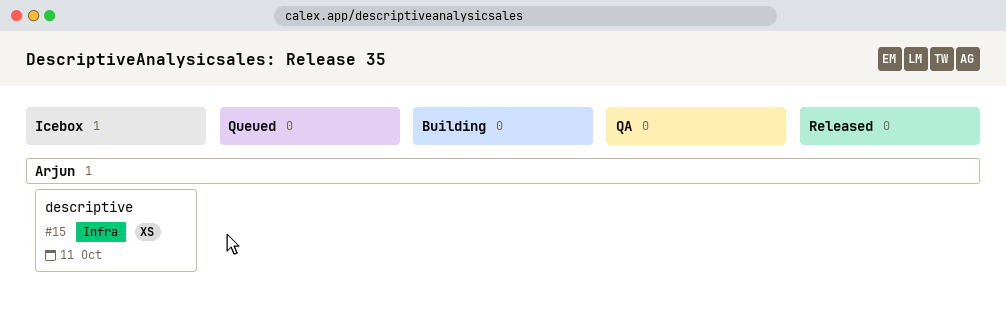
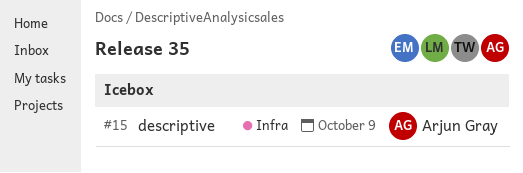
#15, due: Oct 11 -> Oct 9

